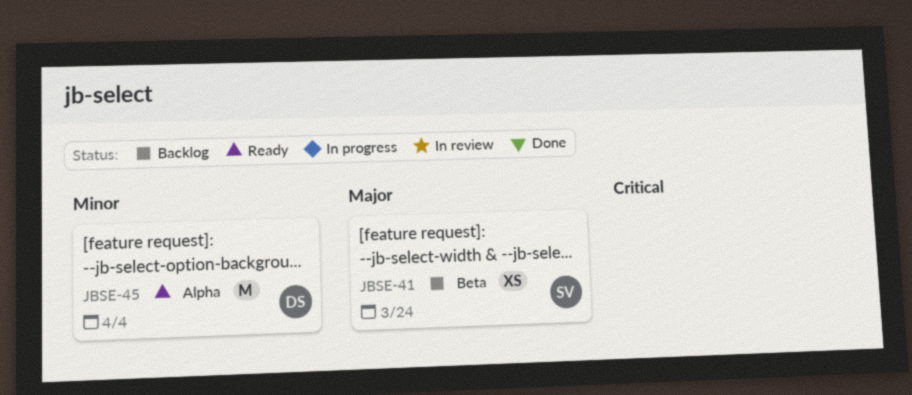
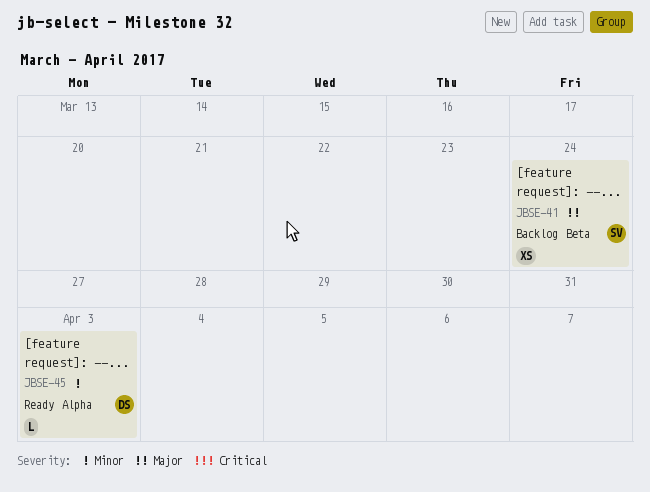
JBSE-45, estimate: M -> L
JBSE-45, due: Apr 4 -> Apr 3

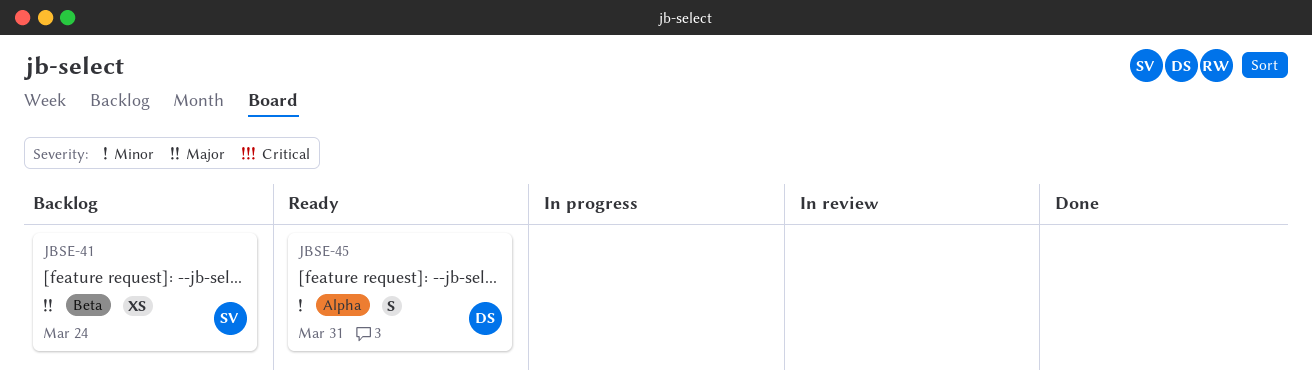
JBSE-45, estimate: L -> S
JBSE-45, due: Apr 3 -> Mar 31

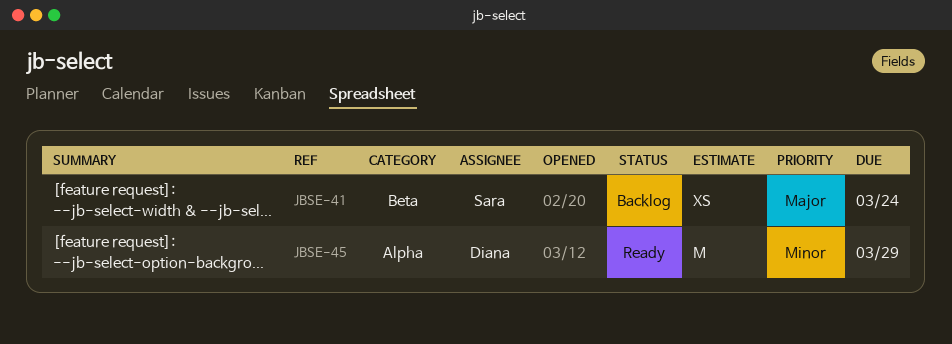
JBSE-45, estimate: S -> M
JBSE-45, due: Mar 31 -> Mar 29

